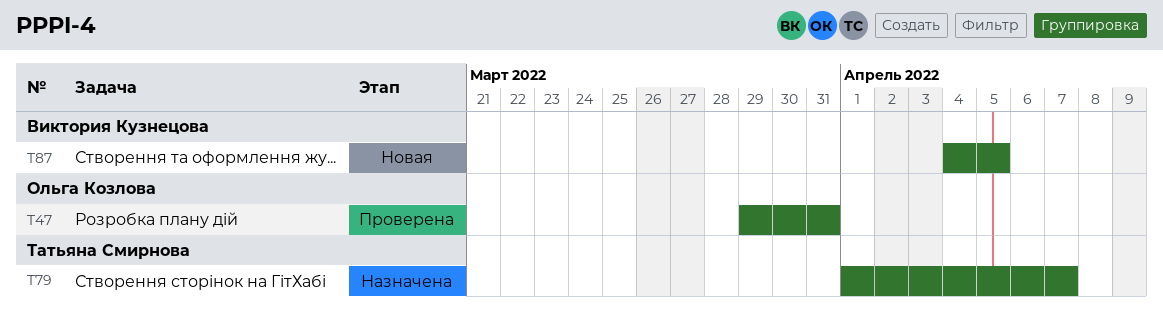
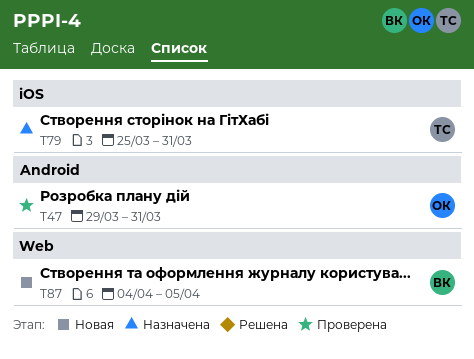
T79, start: Apr 1 -> Mar 25
T79, due: Apr 7 -> Mar 31

